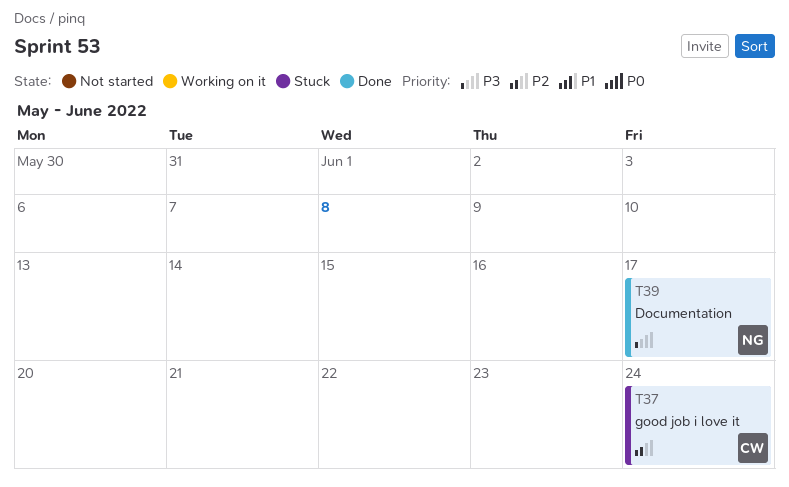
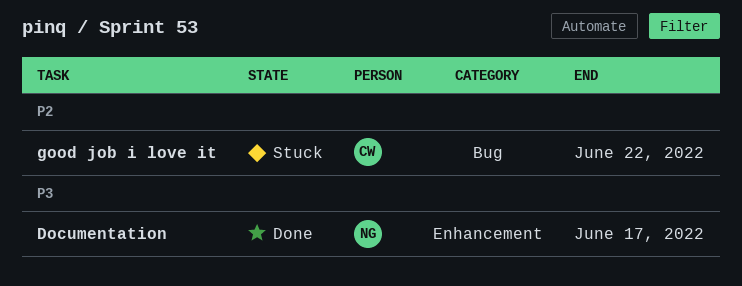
good job i love it, due: Jun 24 -> Jun 22

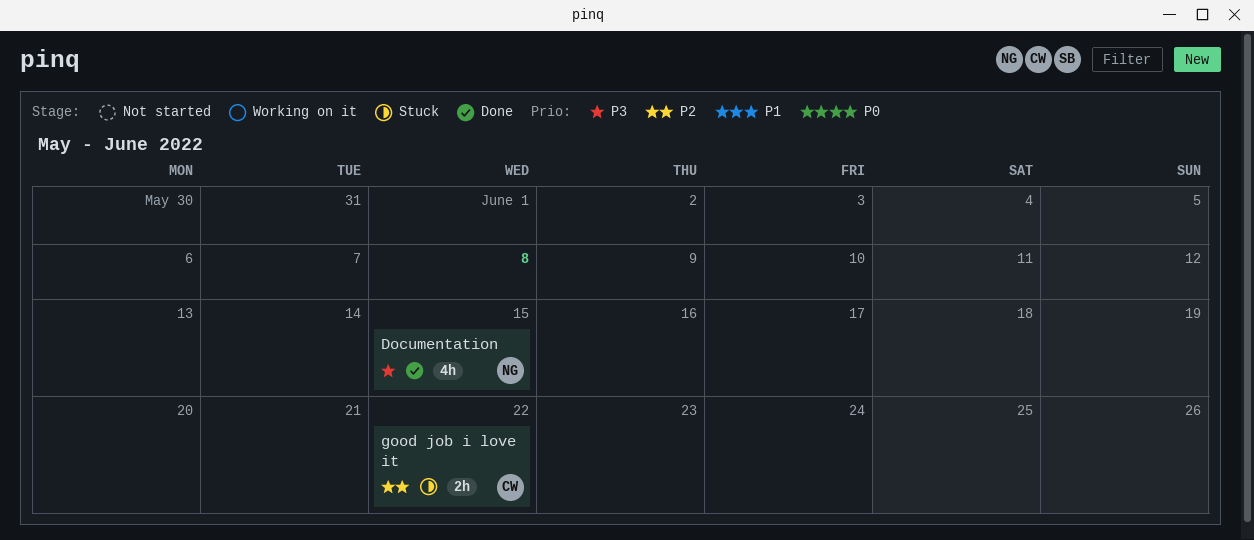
Documentation, due: Jun 17 -> Jun 15

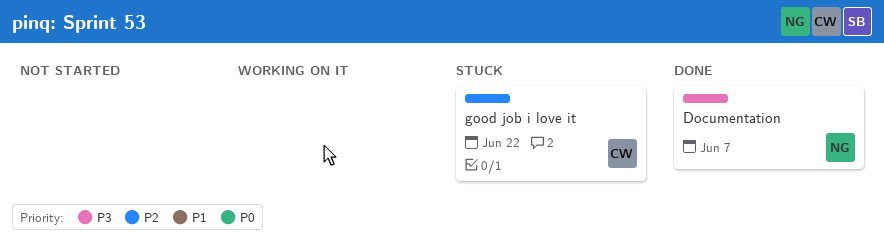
Documentation, due: Jun 15 -> Jun 7

